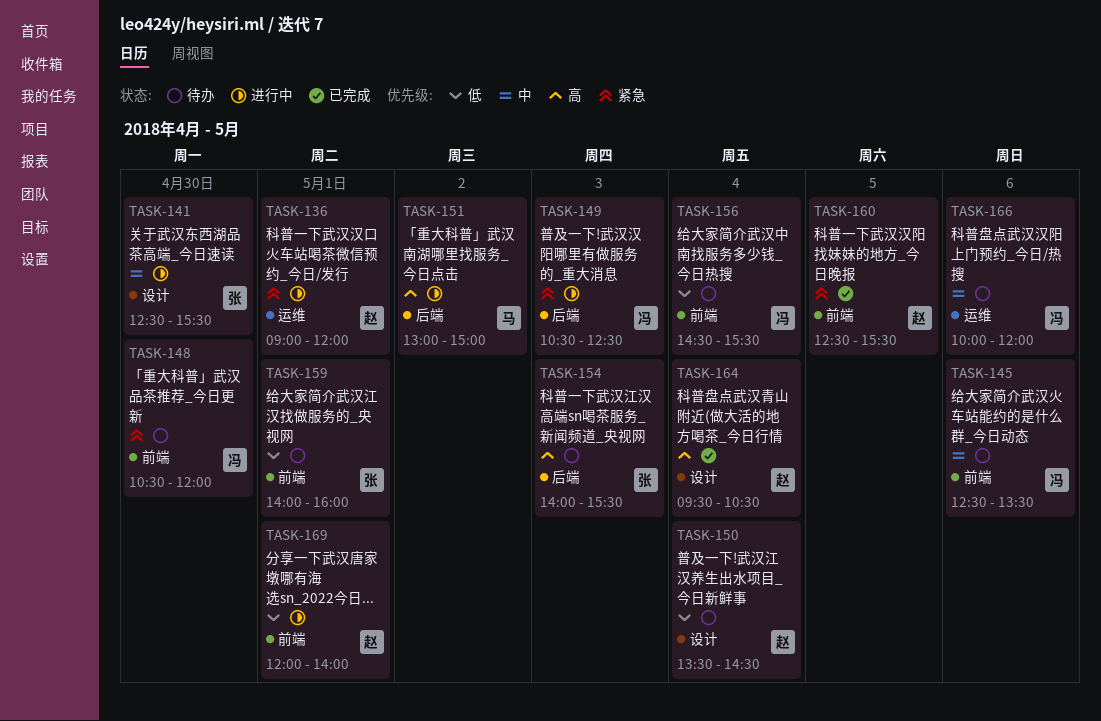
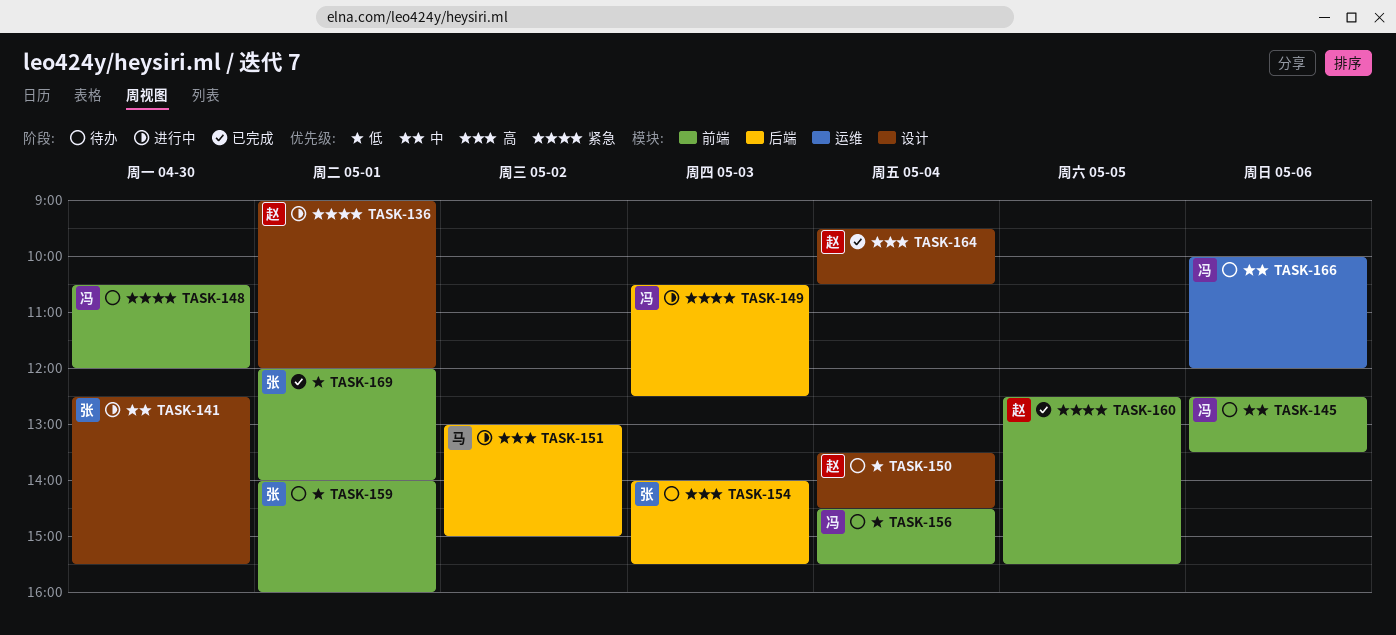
TASK-136, label: 运维 -> 设计
TASK-169, status: 进行中 -> 已完成
TASK-169, owner: 赵 -> 张

